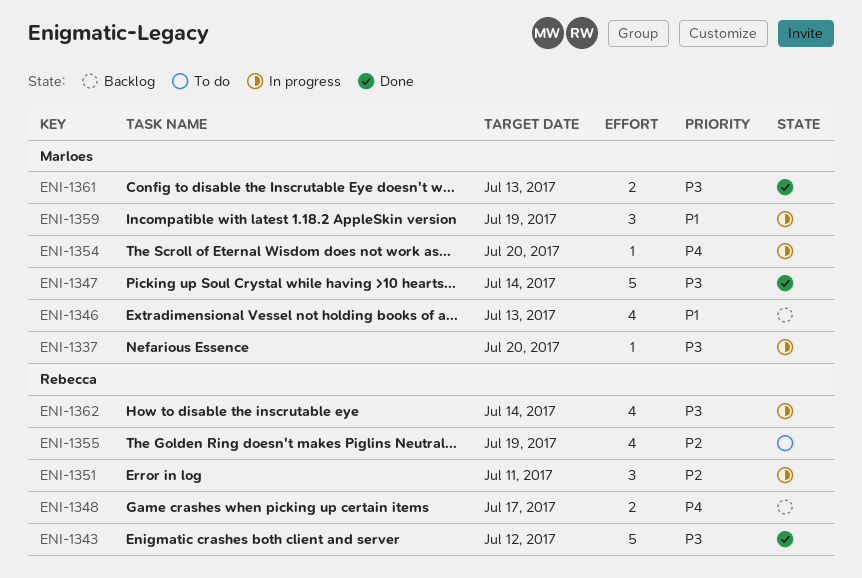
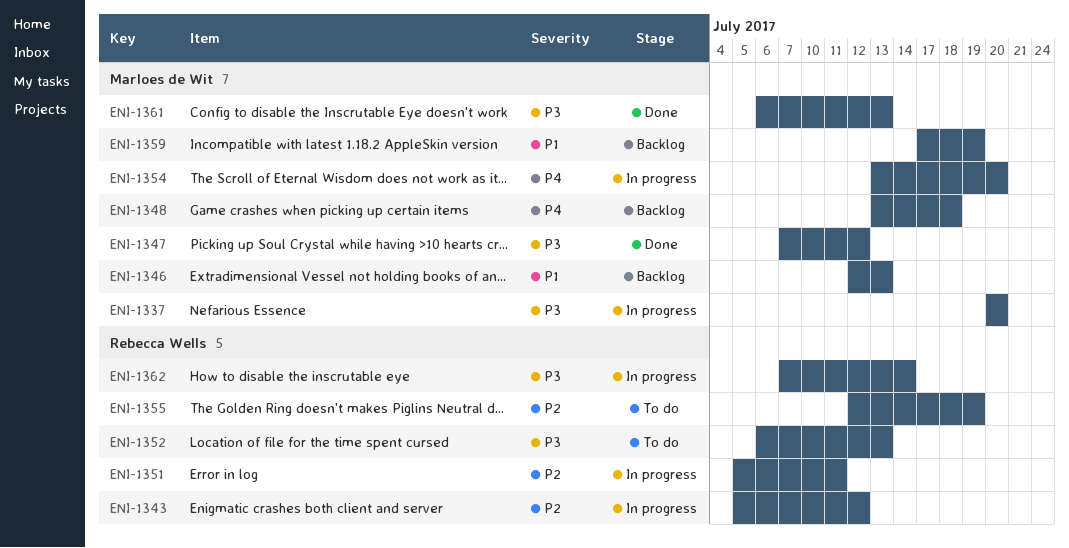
ENI-1343, status: Done -> In progress
ENI-1343, priority: P3 -> P2
ENI-1347, due: Jul 14 -> Jul 12
ENI-1348, owner: Rebecca Wells -> Marloes de Wit
ENI-1348, due: Jul 17 -> Jul 18
ENI-1352: none -> present
ENI-1359, status: In progress -> Backlog

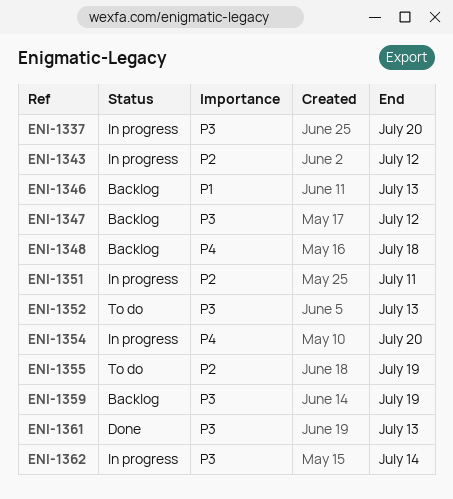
ENI-1347, status: Done -> Backlog
ENI-1359, priority: P1 -> P3

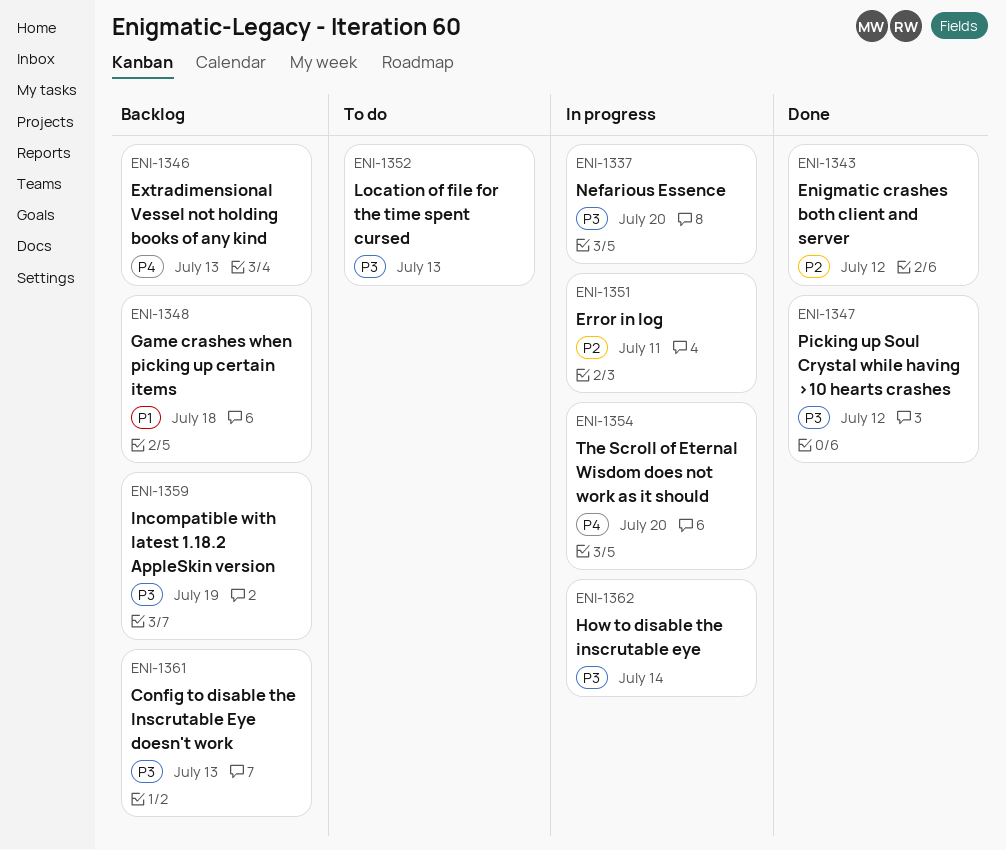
ENI-1343, status: In progress -> Done
ENI-1346, priority: P1 -> P4
ENI-1347, status: Backlog -> Done
ENI-1348, priority: P4 -> P1
ENI-1355: present -> none
ENI-1361, status: Done -> Backlog

